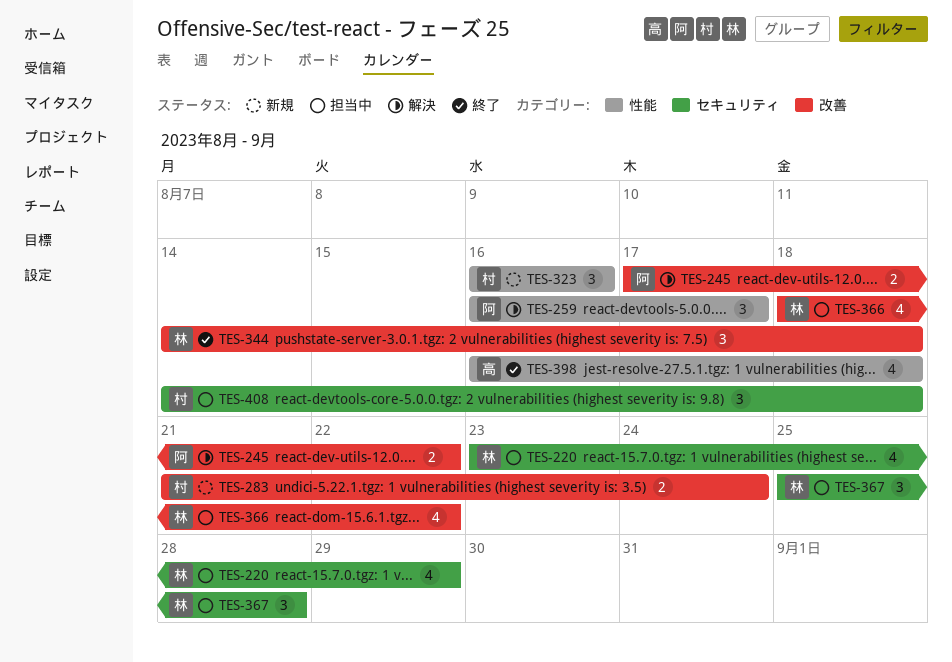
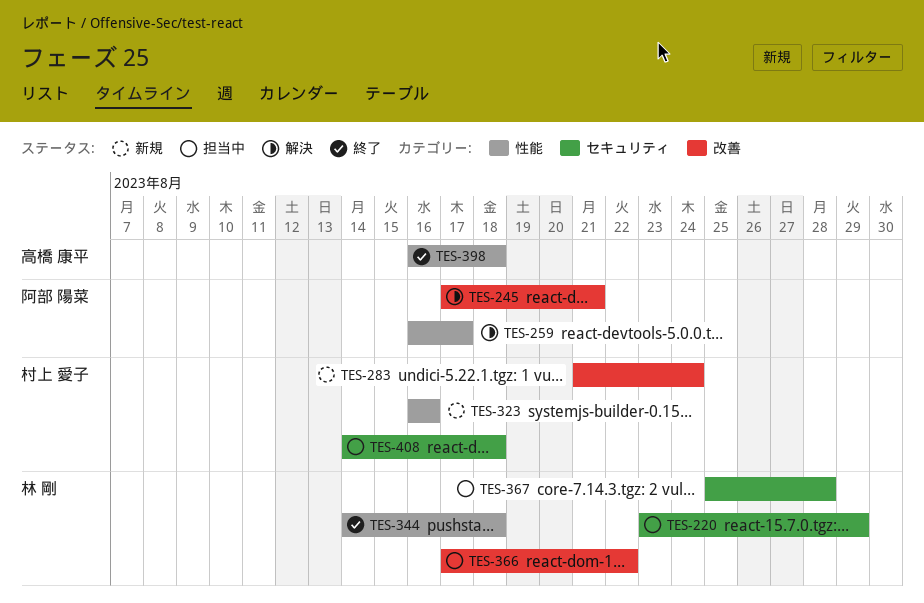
TES-245, due: Aug 22 -> Aug 21
TES-344, label: 改善 -> 性能
TES-366, start: Aug 18 -> Aug 17

